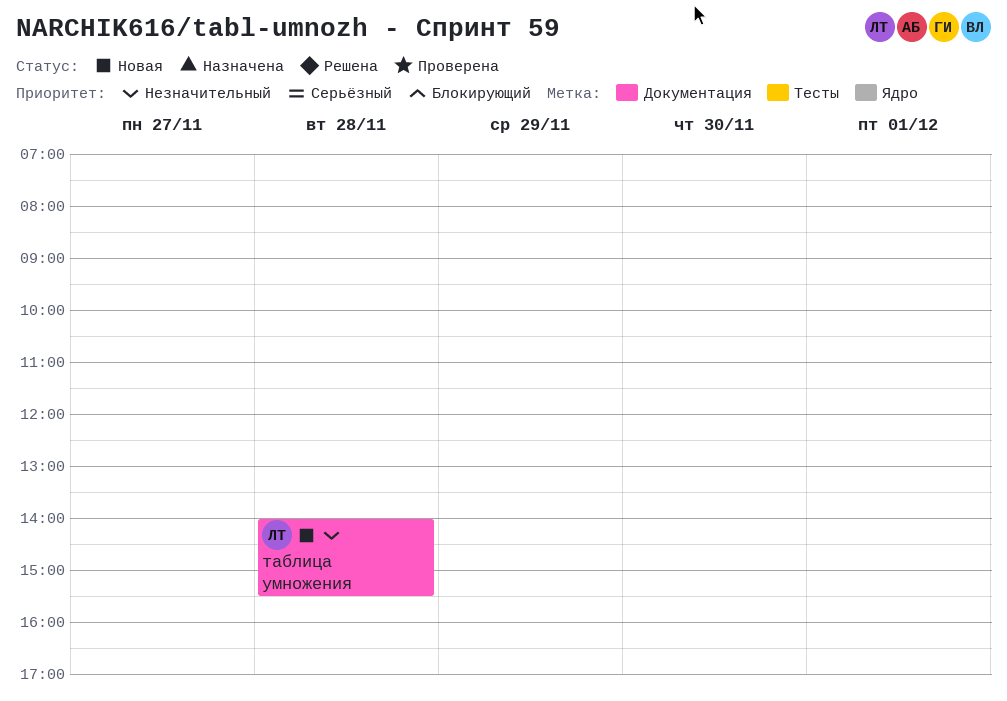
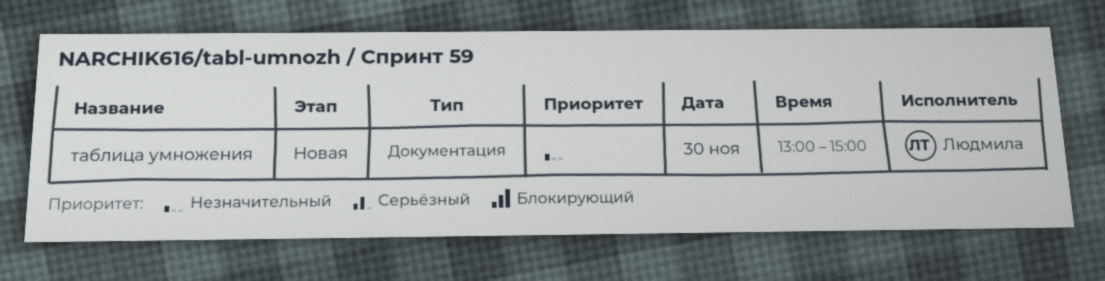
таблица умножения, day: Nov 28 -> Nov 30
таблица умножения, begins: 14:00 -> 13:00
таблица умножения, ends: 15:30 -> 15:00

